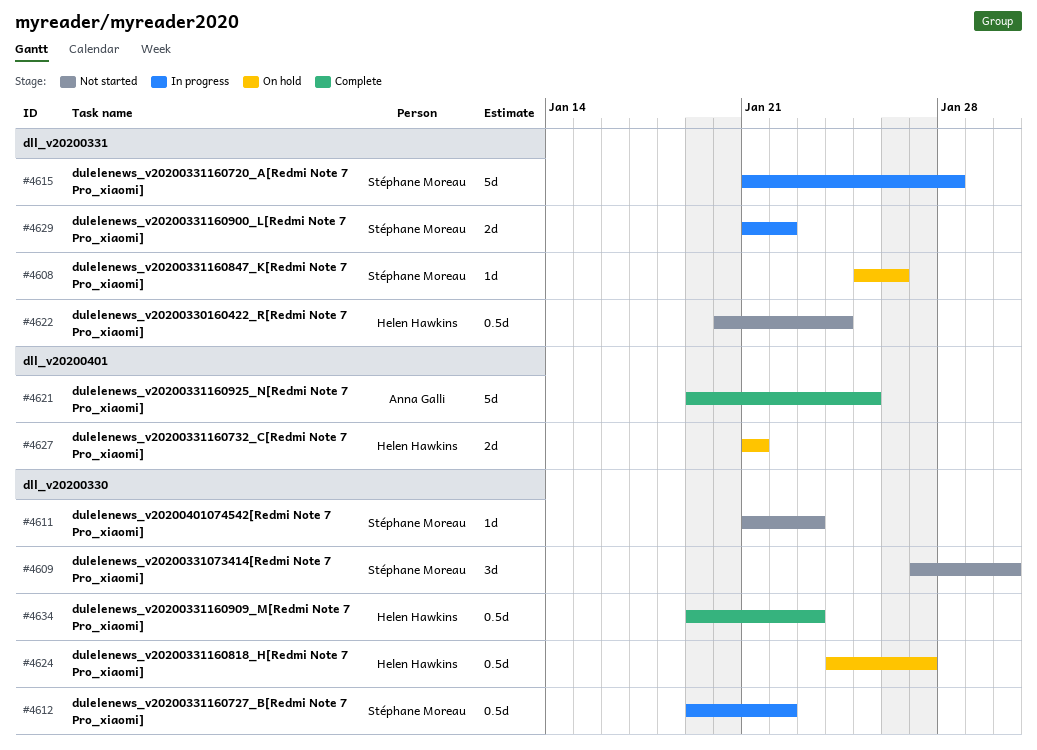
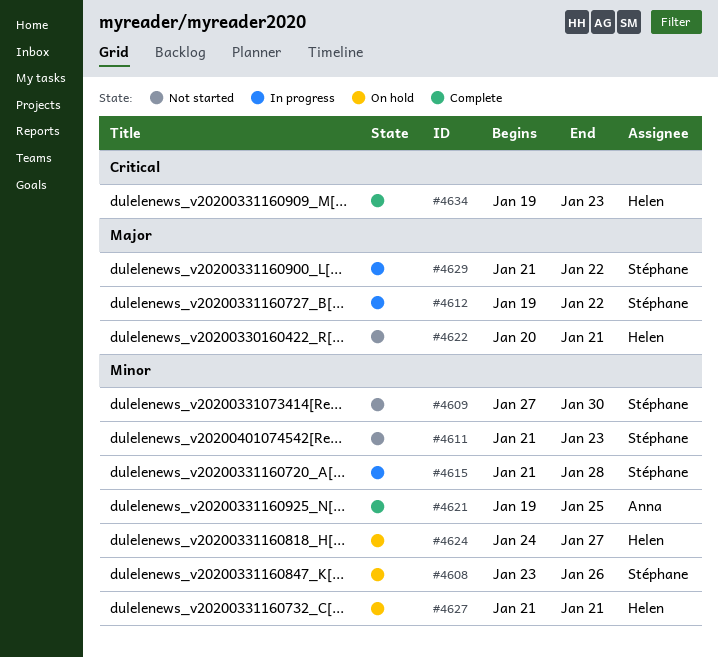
#4608, start: Jan 25 -> Jan 23
#4622, due: Jan 24 -> Jan 21

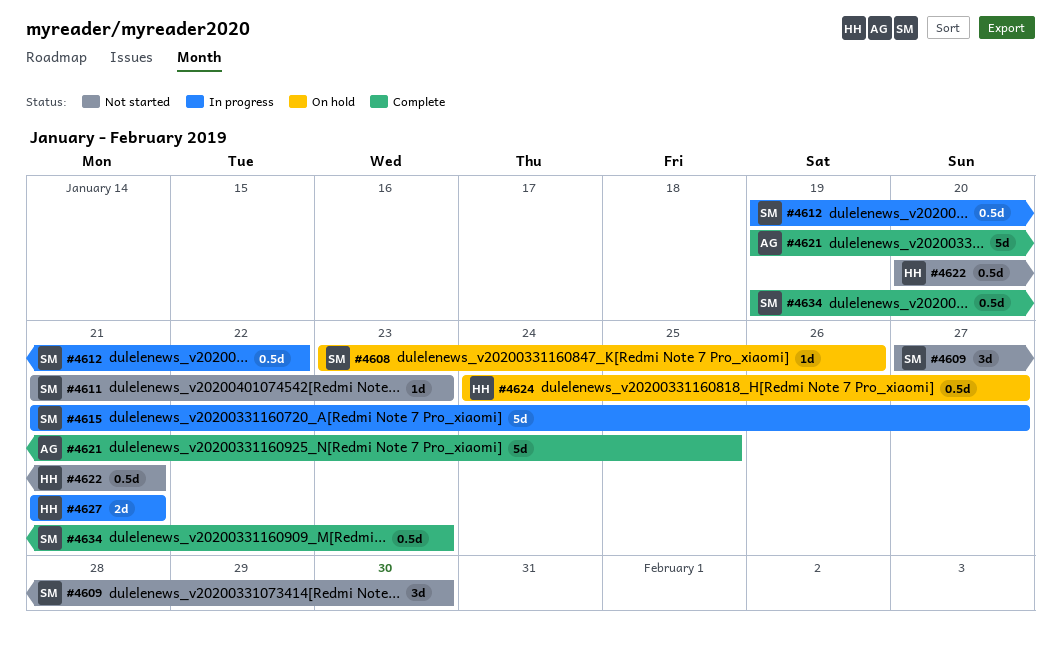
#4615, due: Jan 28 -> Jan 27
#4627, status: On hold -> In progress
#4629: present -> none
#4634, owner: Helen -> Stéphane

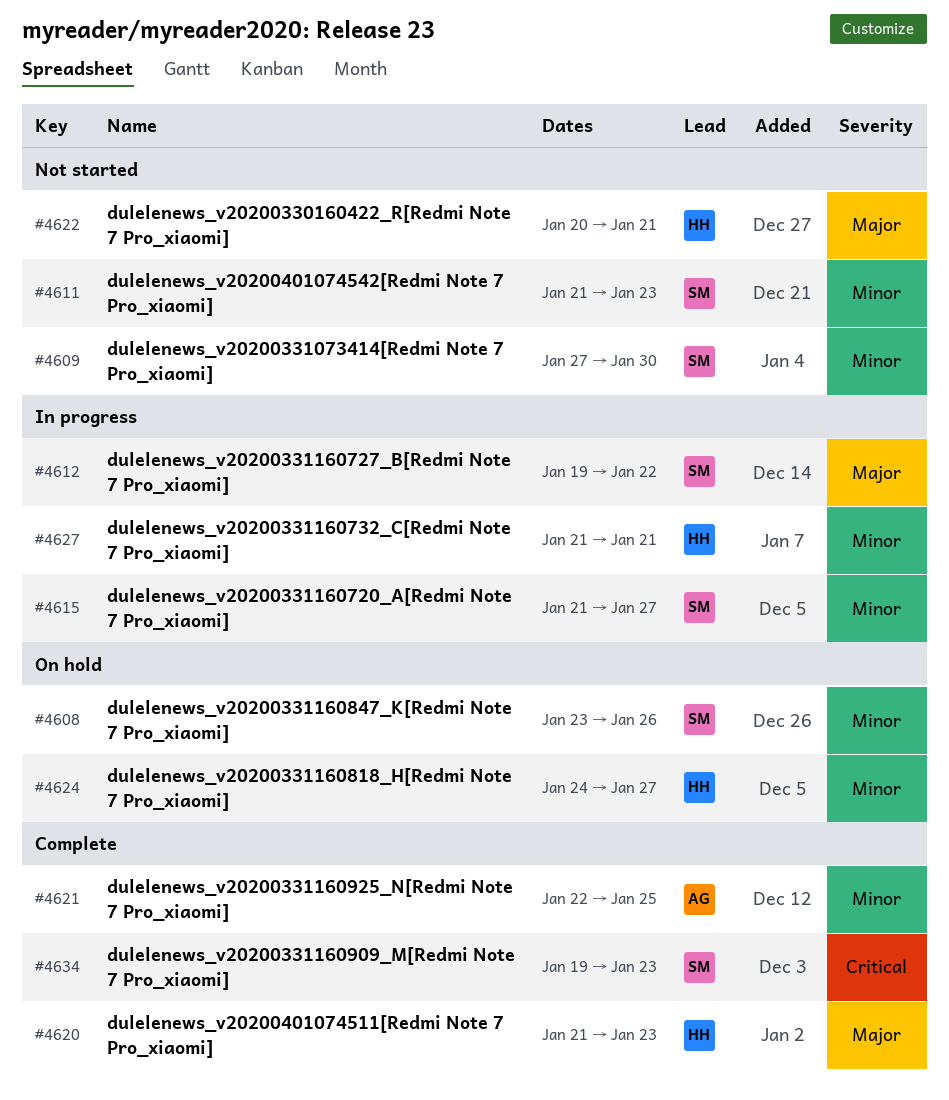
#4620: none -> present
#4621, start: Jan 19 -> Jan 22

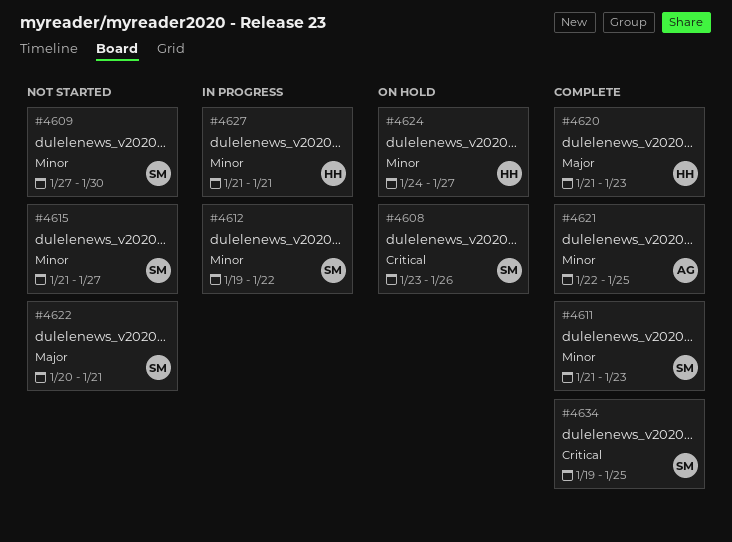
#4608, priority: Minor -> Critical
#4611, status: Not started -> Complete
#4612, priority: Major -> Minor
#4615, status: In progress -> Not started
#4622, owner: HH -> SM
#4634, due: Jan 23 -> Jan 25

